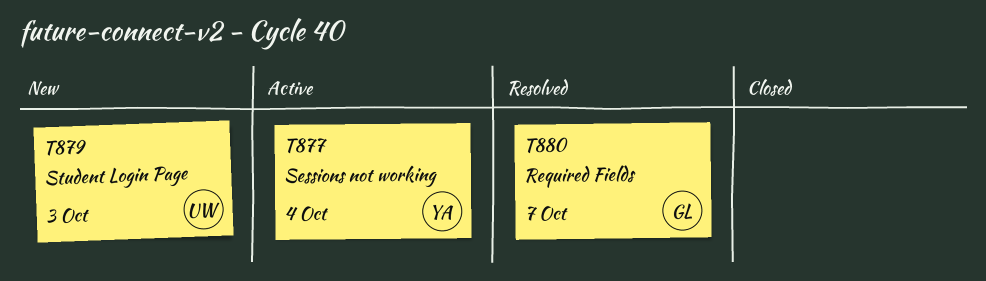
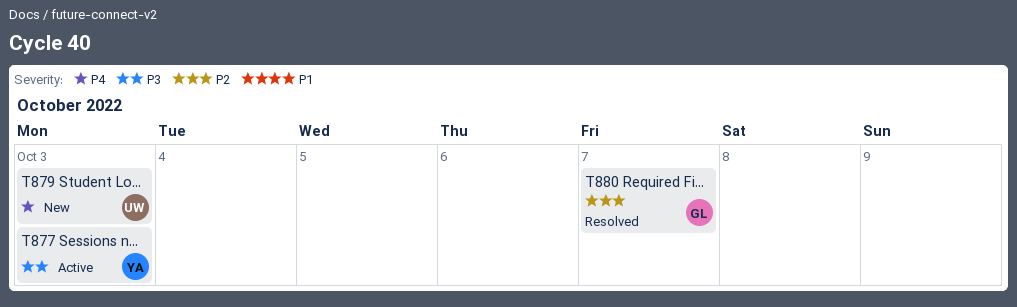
T877, due: Oct 4 -> Oct 3

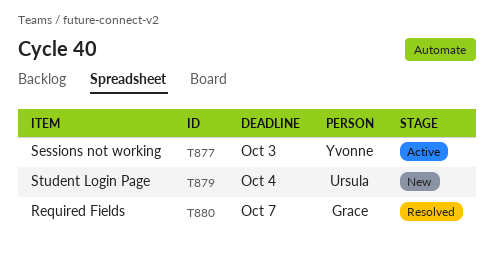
T879, due: Oct 3 -> Oct 4

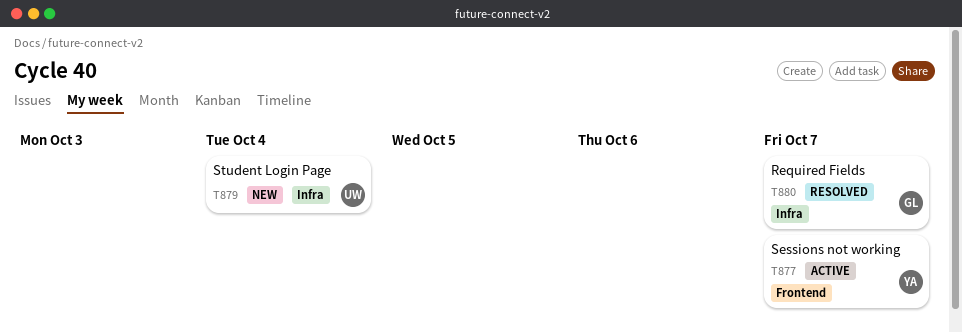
T877, due: Oct 3 -> Oct 7

